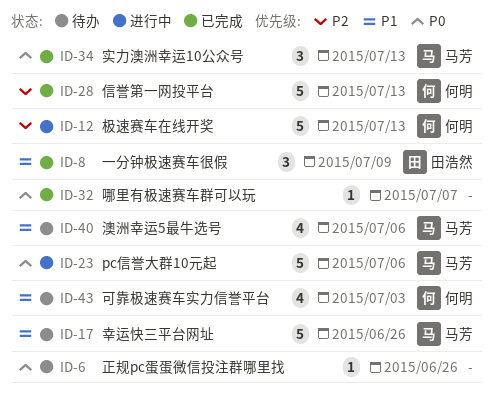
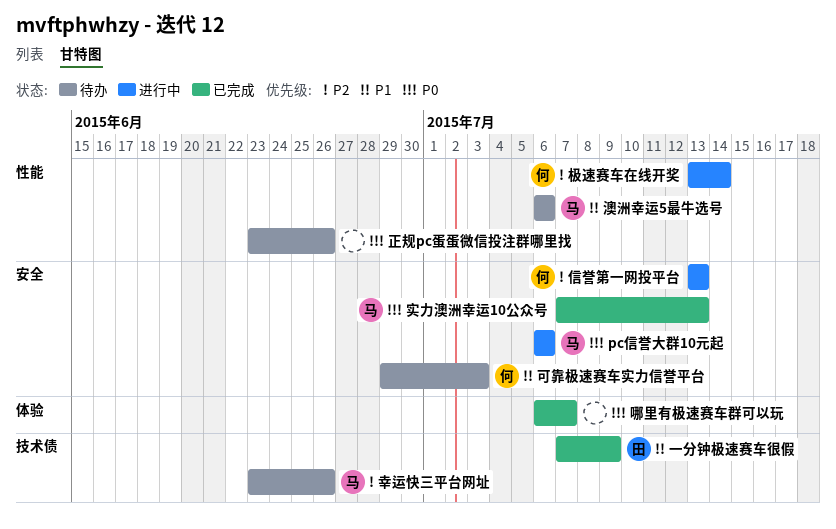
信誉第一网投平台, status: 已完成 -> 进行中
幸运快三平台网址, priority: P1 -> P2
极速赛车在线开奖, due: Jul 13 -> Jul 14

